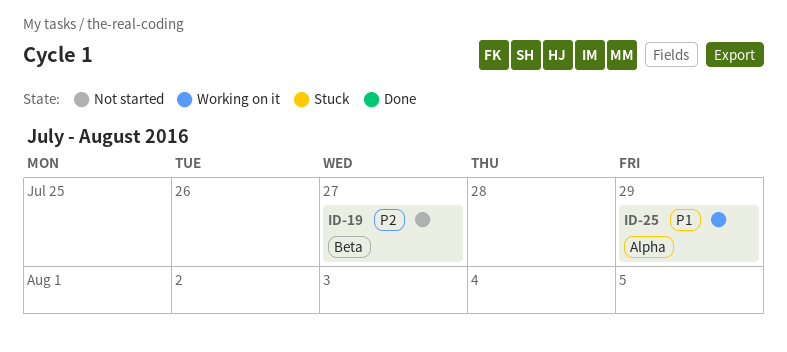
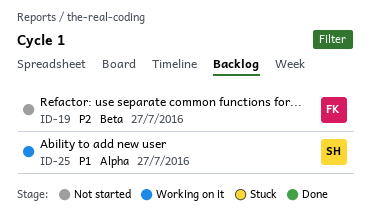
ID-25, due: Jul 29 -> Jul 27

